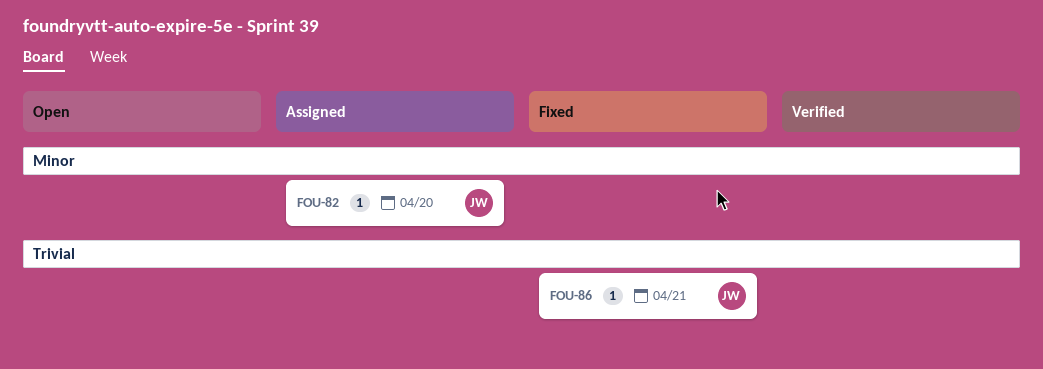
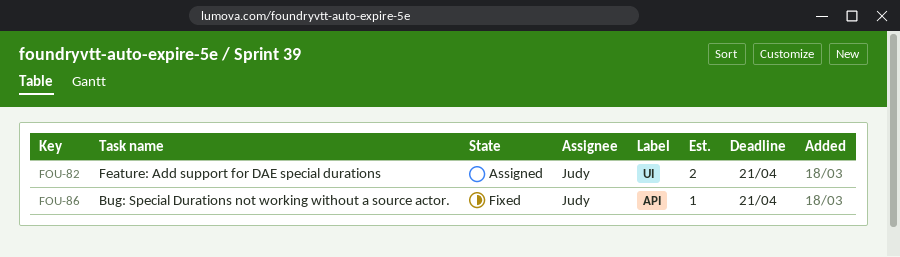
FOU-82, estimate: 1 -> 2
FOU-82, due: Apr 20 -> Apr 21

